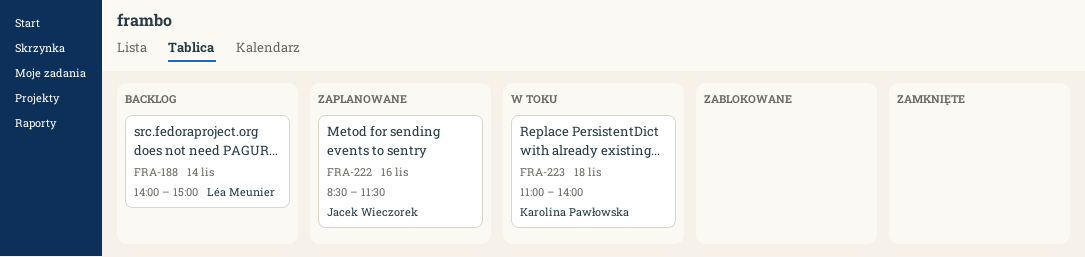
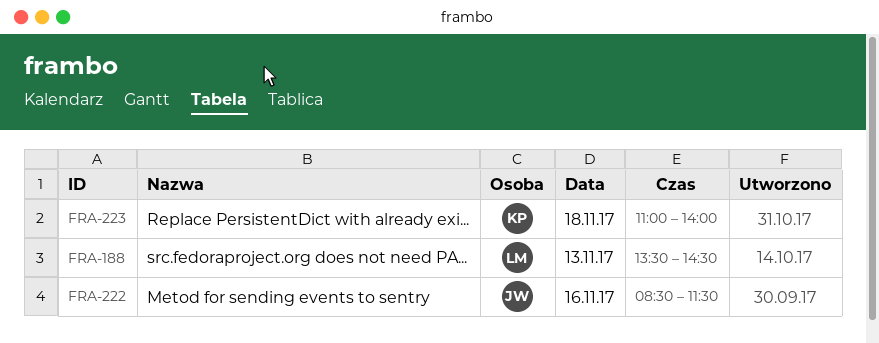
FRA-188, day: Nov 14 -> Nov 13
FRA-188, begins: 14:00 -> 13:30
FRA-188, ends: 15:00 -> 14:30

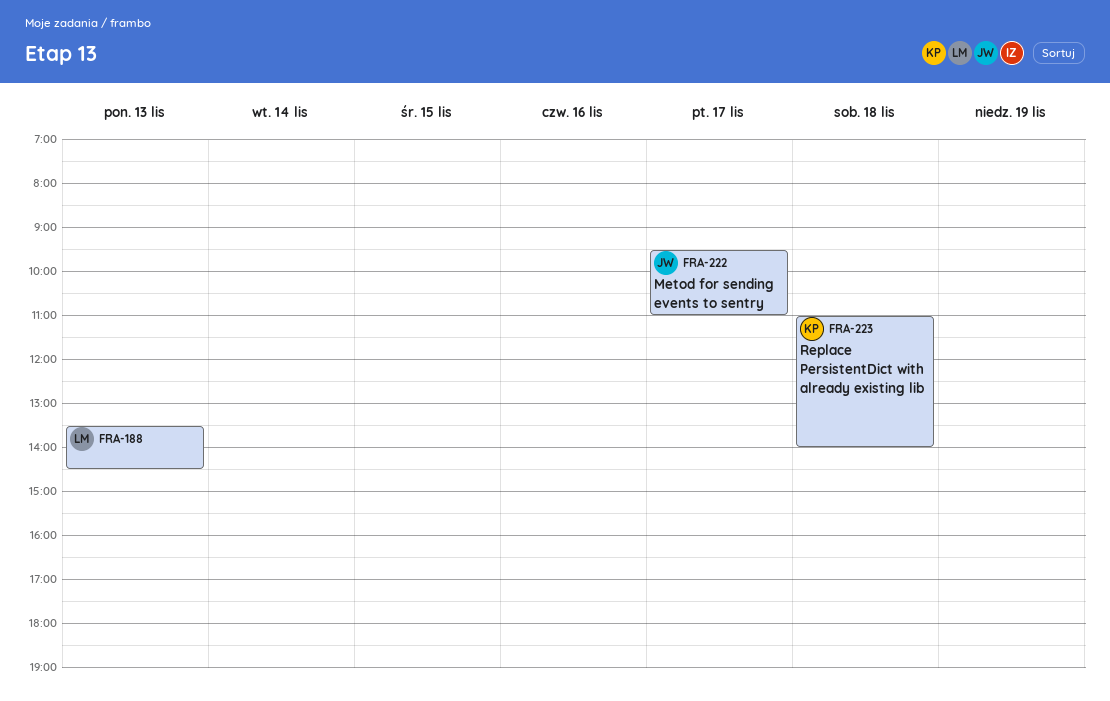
FRA-222, day: Nov 16 -> Nov 17
FRA-222, begins: 08:30 -> 09:30
FRA-222, ends: 11:30 -> 11:00

